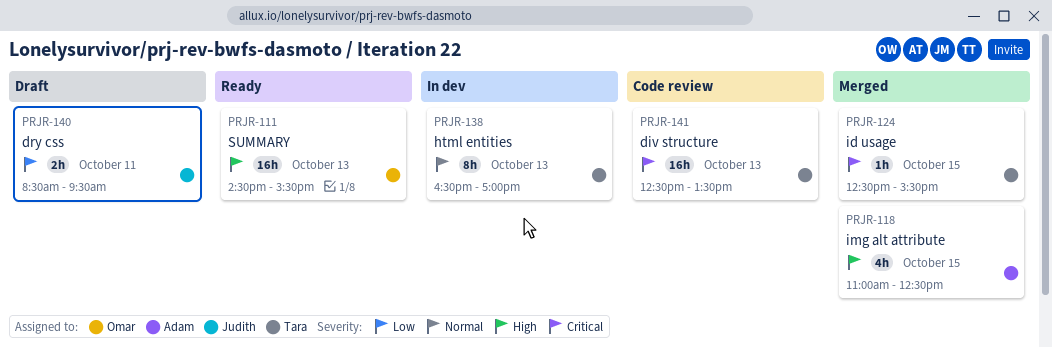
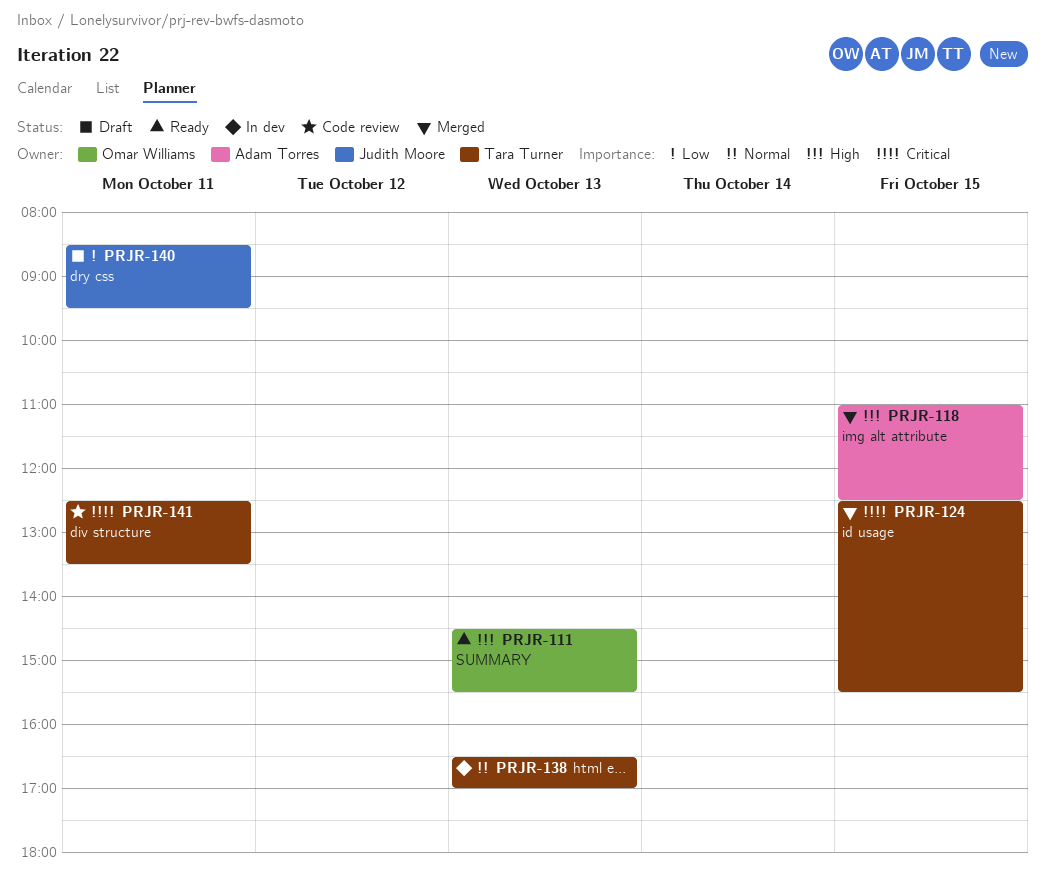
PRJR-141, day: Oct 13 -> Oct 11

